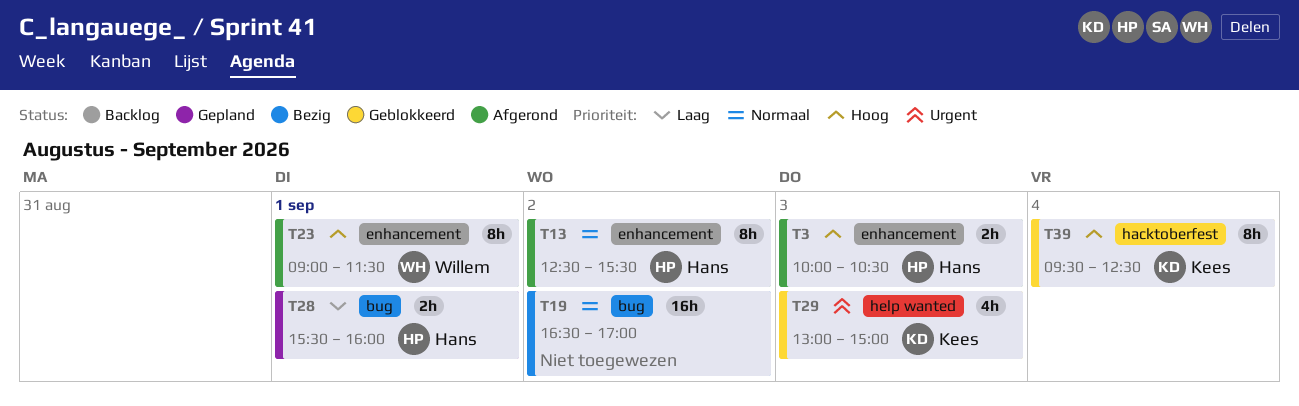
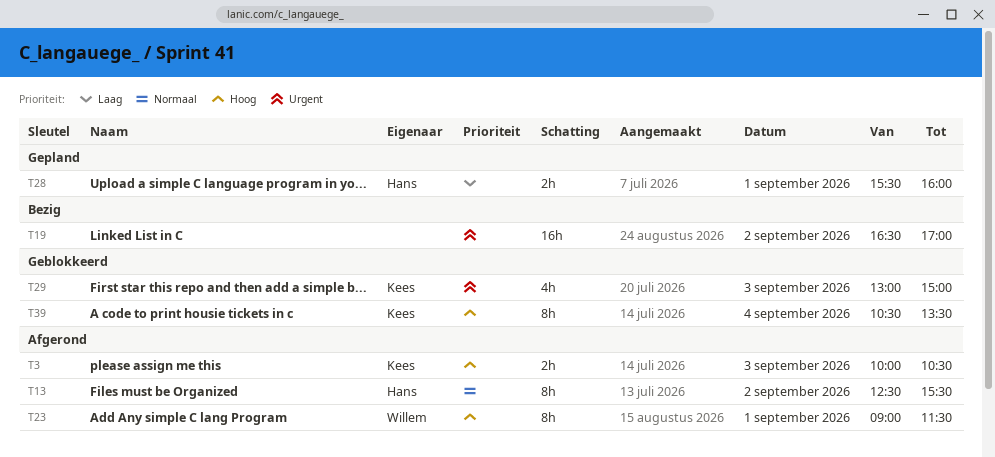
T3, owner: Hans -> Kees
T19, priority: Normaal -> Urgent
T39, begins: 09:30 -> 10:30
T39, ends: 12:30 -> 13:30

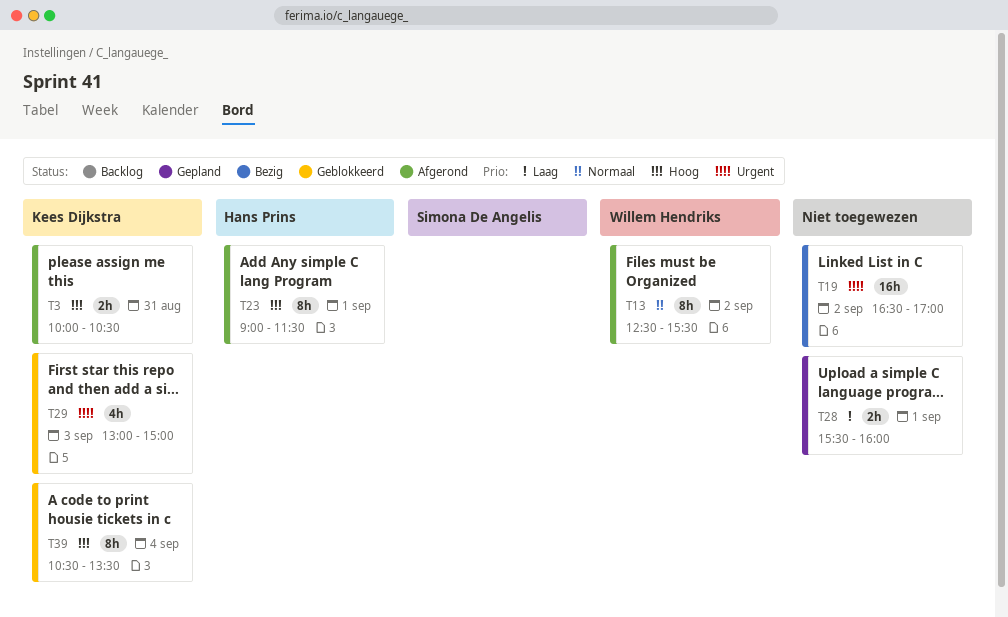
T3, day: Sep 3 -> Aug 31
T13, owner: Hans Prins -> Willem Hendriks
T23, owner: Willem Hendriks -> Hans Prins
T28, owner: Hans Prins -> none

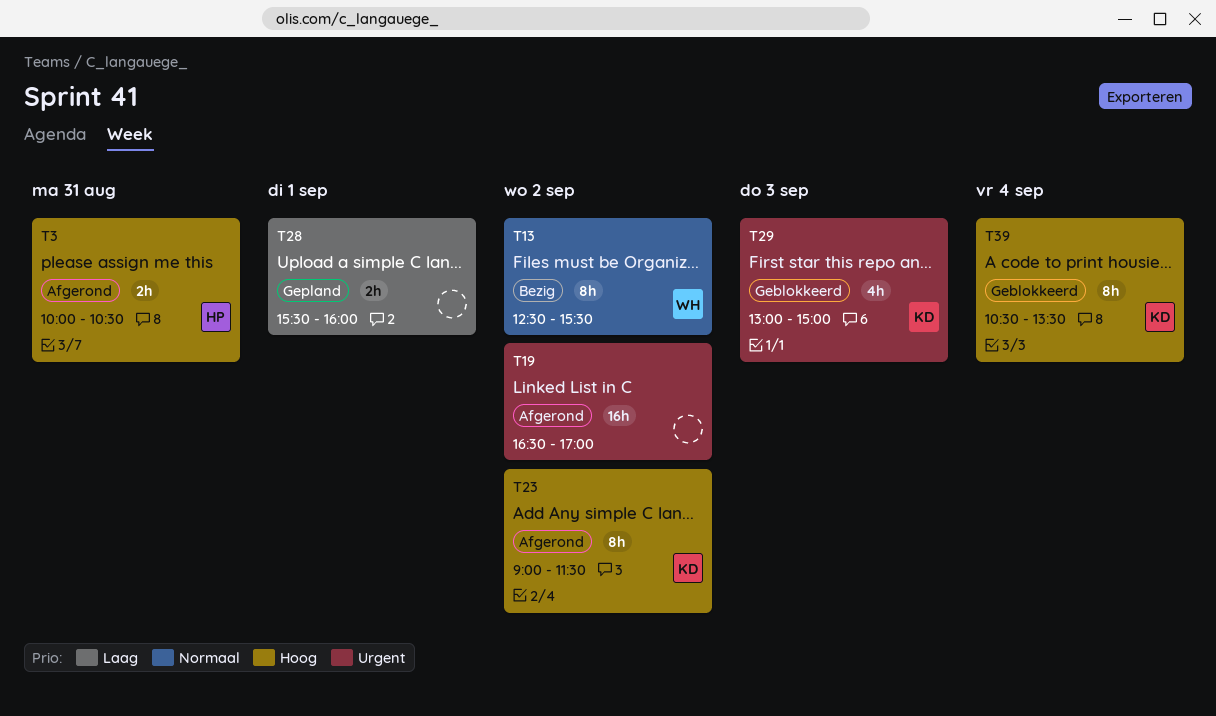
T3, owner: Kees Dijkstra -> Hans Prins
T13, status: Afgerond -> Bezig
T19, status: Bezig -> Afgerond
T23, owner: Hans Prins -> Kees Dijkstra
T23, day: Sep 1 -> Sep 2

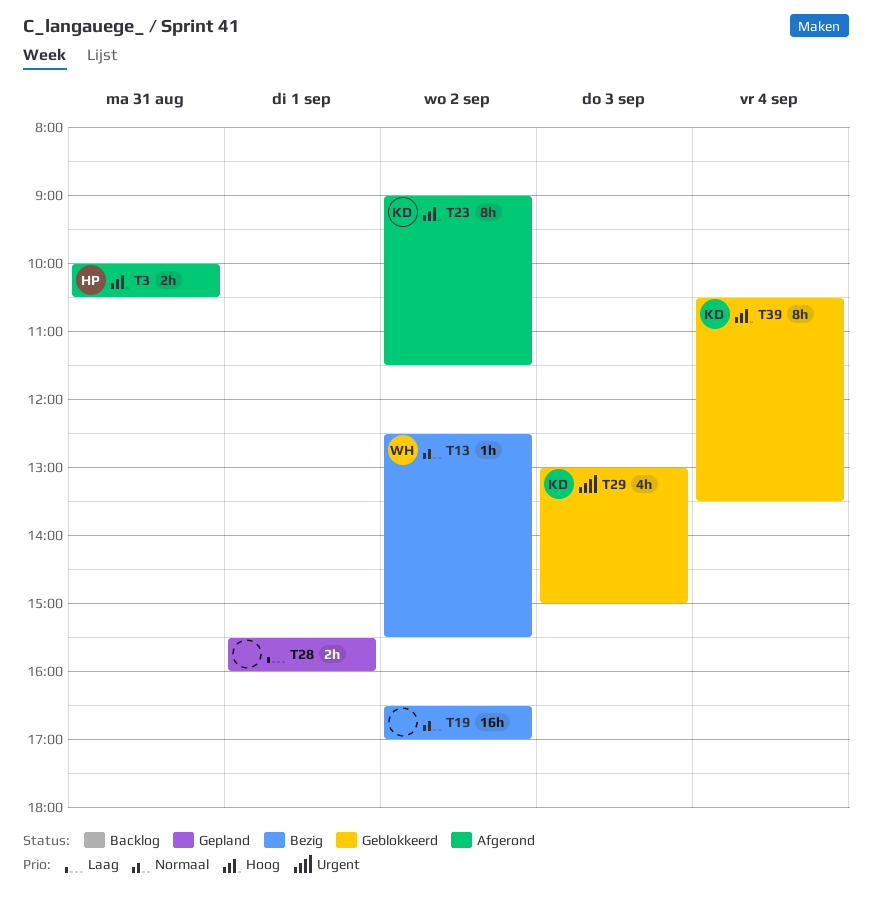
T13, estimate: 8h -> 1h
T19, status: Afgerond -> Bezig
T19, priority: Urgent -> Normaal

